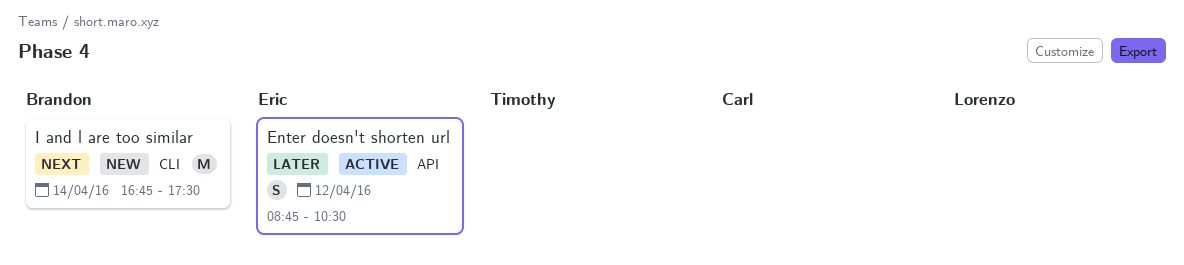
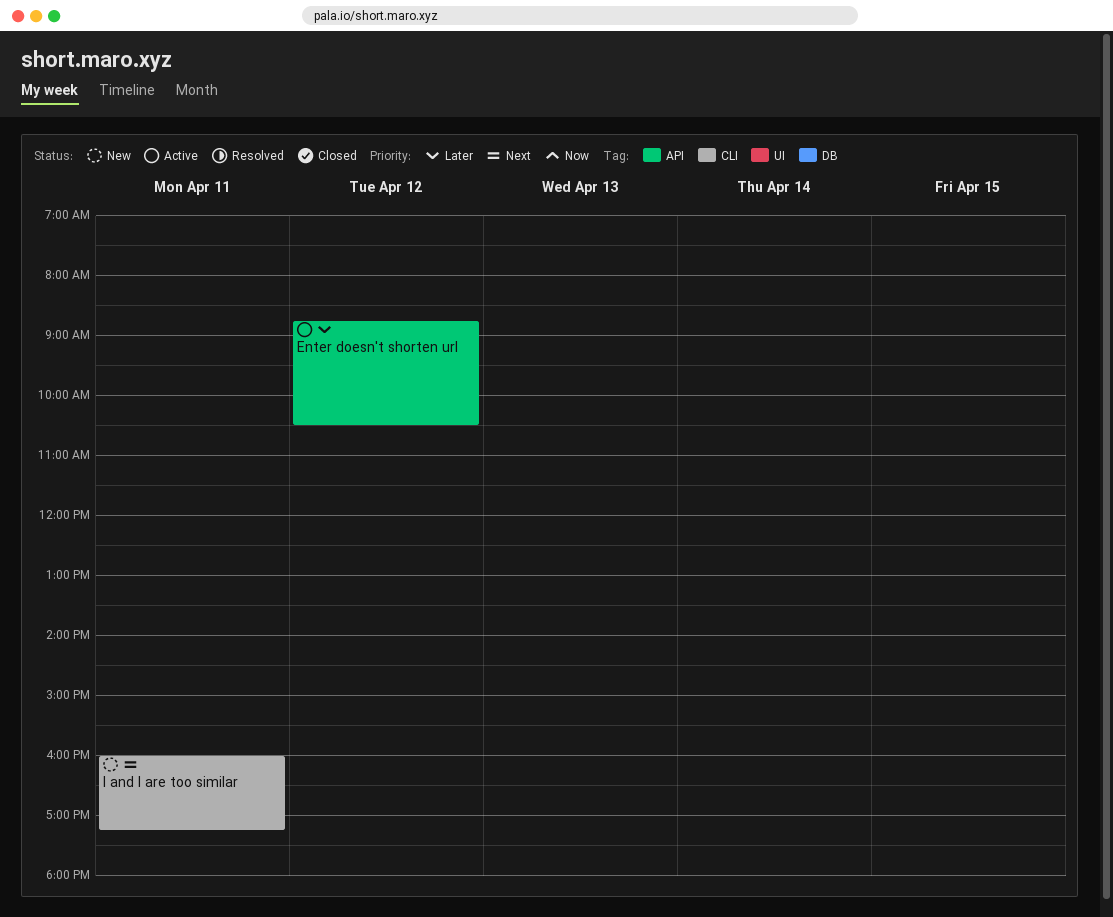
I and l are too similar, day: Apr 14 -> Apr 11
I and l are too similar, begins: 16:45 -> 16:00
I and l are too similar, ends: 17:30 -> 17:15

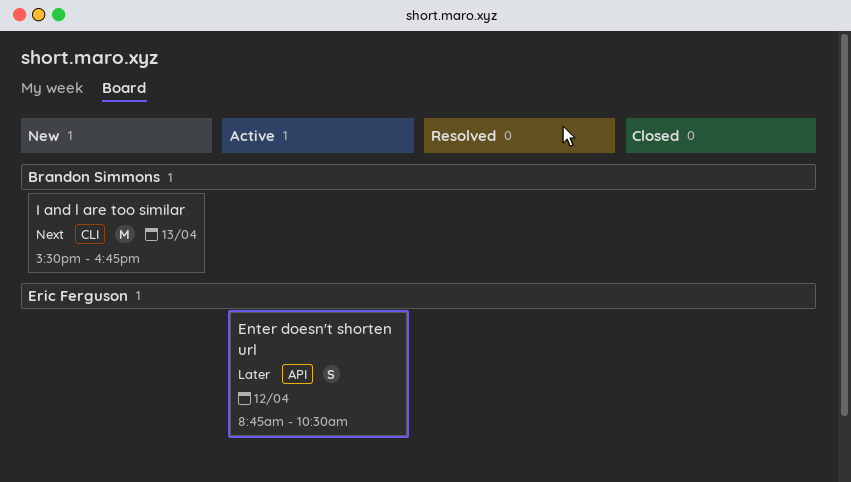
I and l are too similar, day: Apr 11 -> Apr 13
I and l are too similar, begins: 16:00 -> 15:30
I and l are too similar, ends: 17:15 -> 16:45

